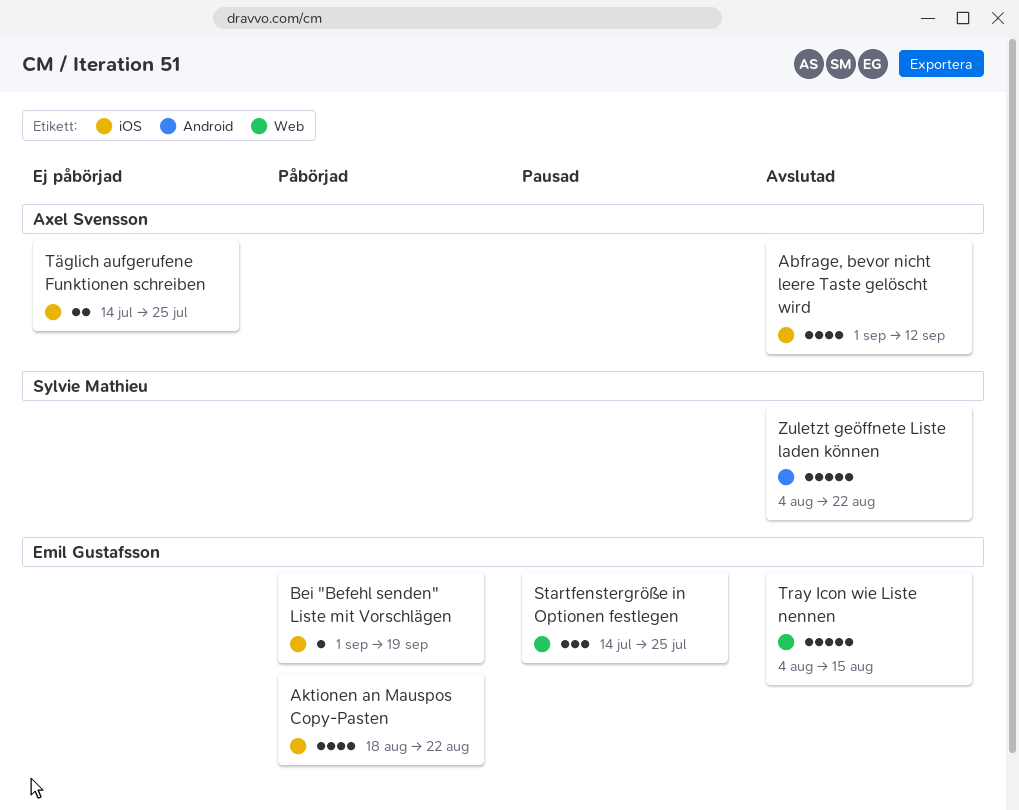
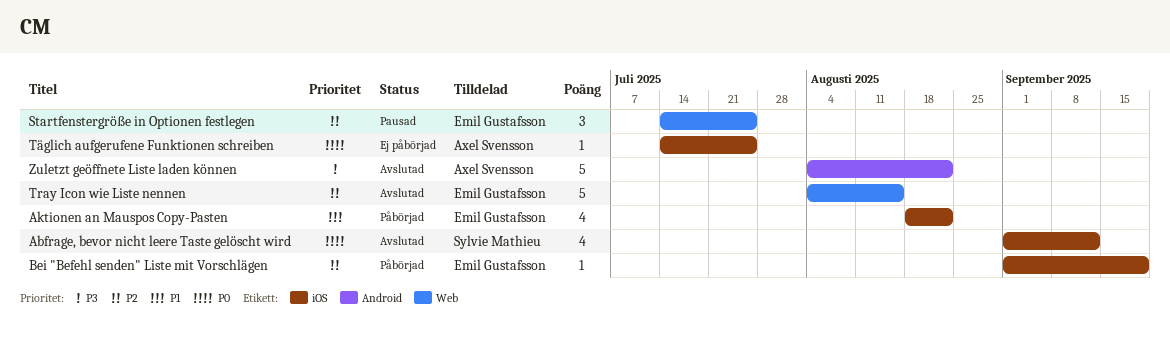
Abfrage, bevor nicht leere Taste gelöscht wird, owner: Axel Svensson -> Sylvie Mathieu
Täglich aufgerufene Funktionen schreiben, estimate: 2 -> 1
Zuletzt geöffnete Liste laden können, owner: Sylvie Mathieu -> Axel Svensson

